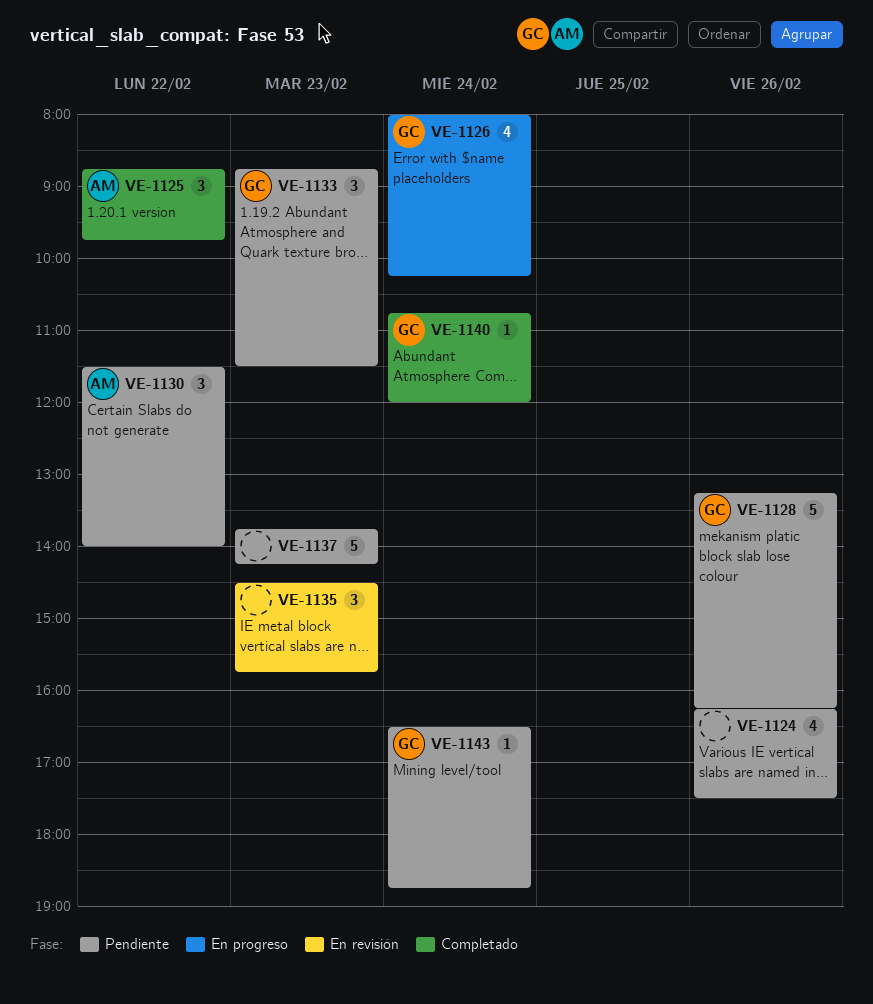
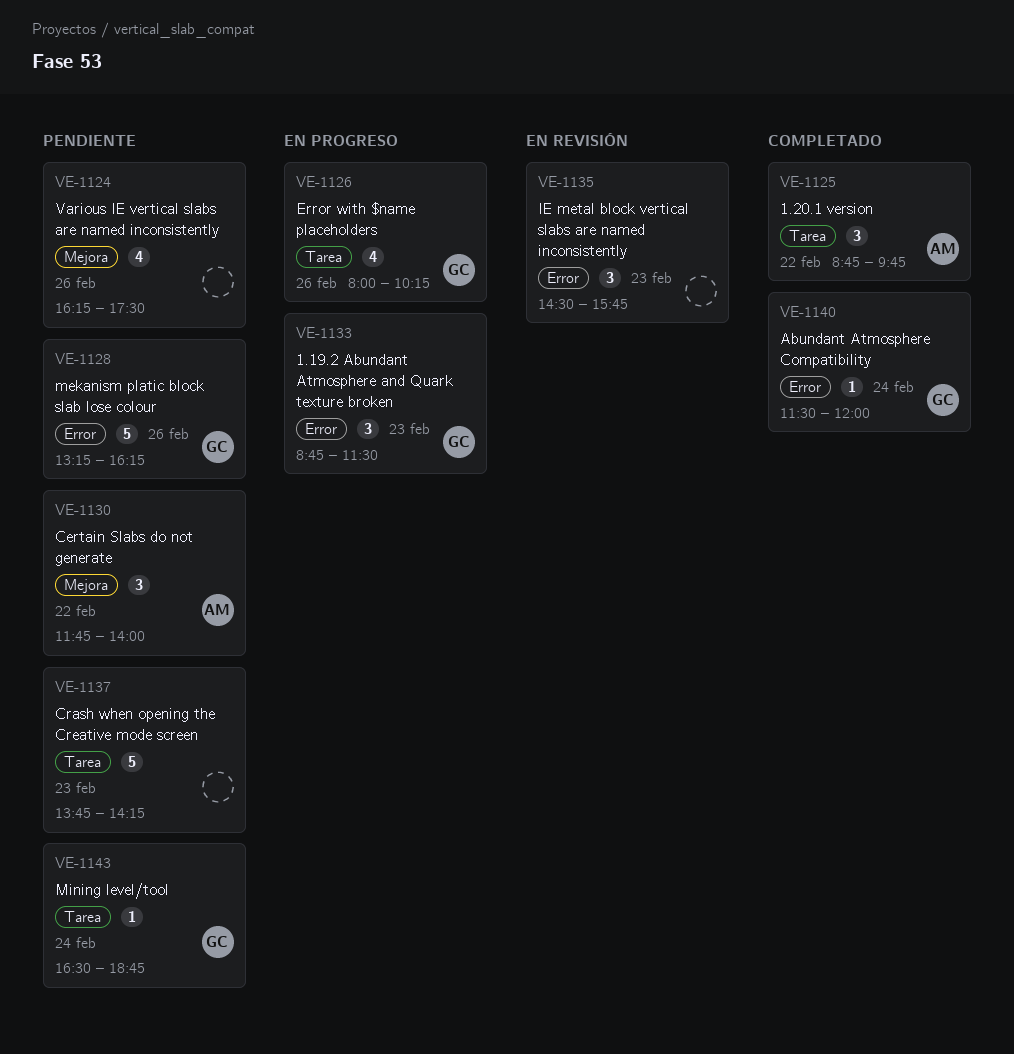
VE-1126, day: Feb 24 -> Feb 26
VE-1130, begins: 11:30 -> 11:45
VE-1133, status: Pendiente -> En progreso
VE-1140, begins: 10:45 -> 11:30

